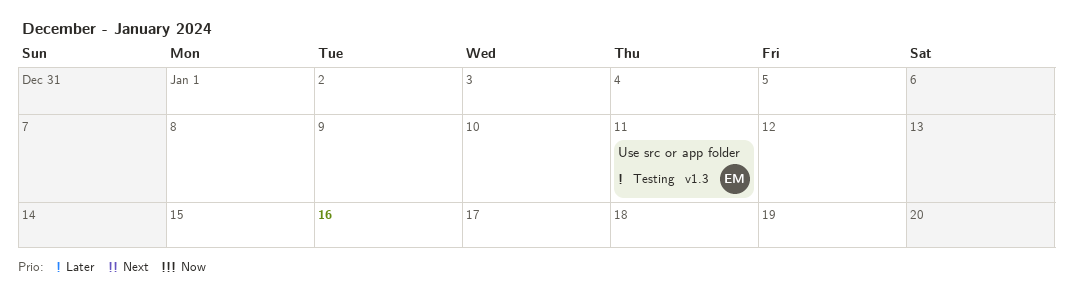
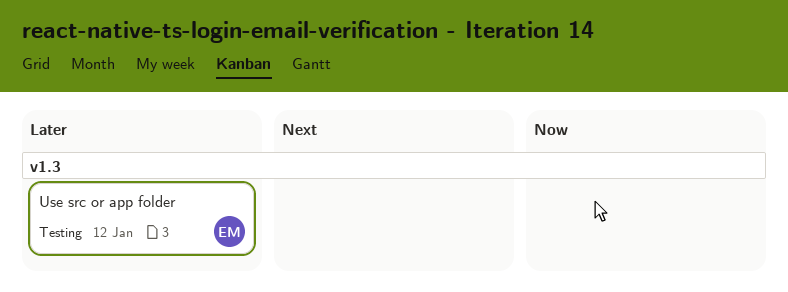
Use src or app folder, due: Jan 11 -> Jan 12

